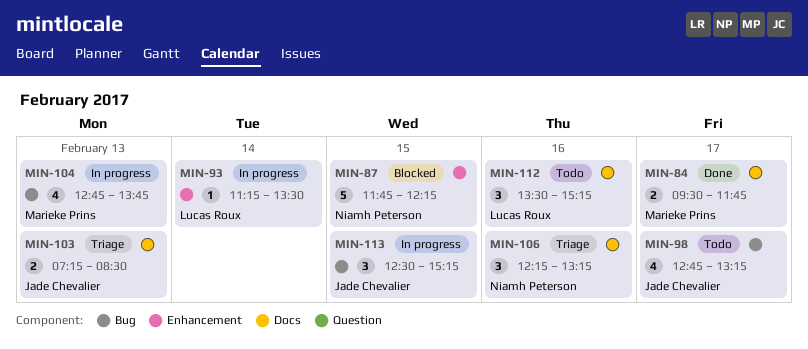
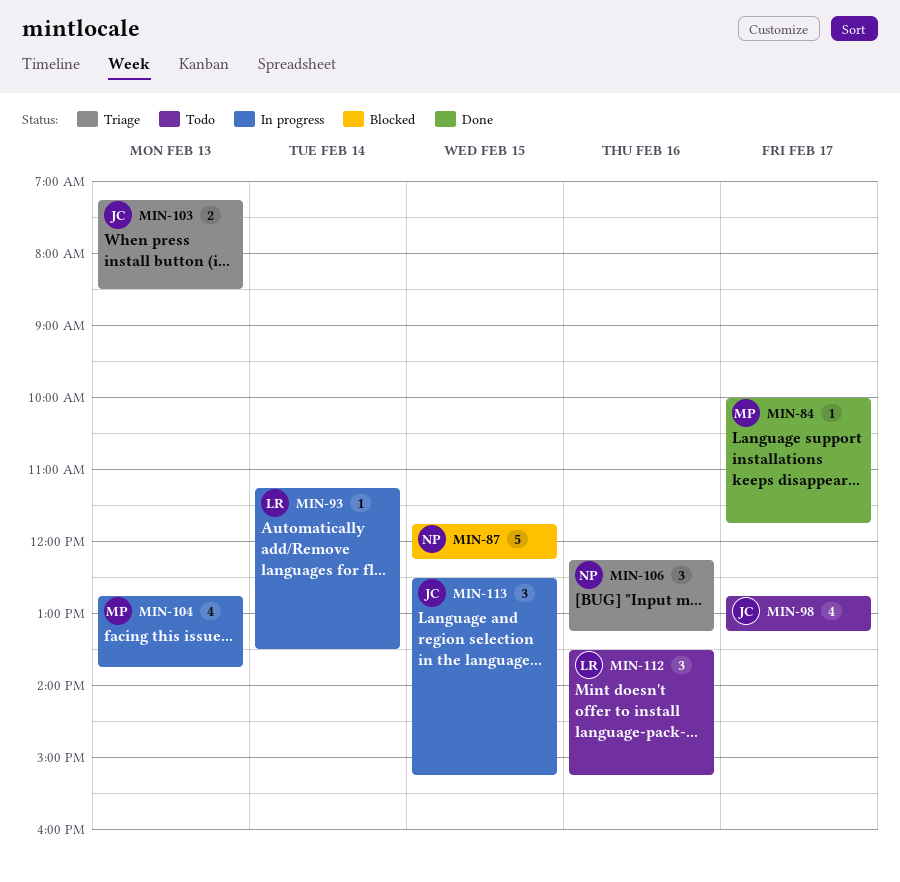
MIN-84, estimate: 2 -> 1
MIN-84, begins: 09:30 -> 10:00

